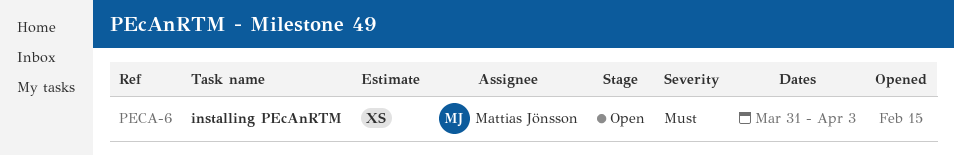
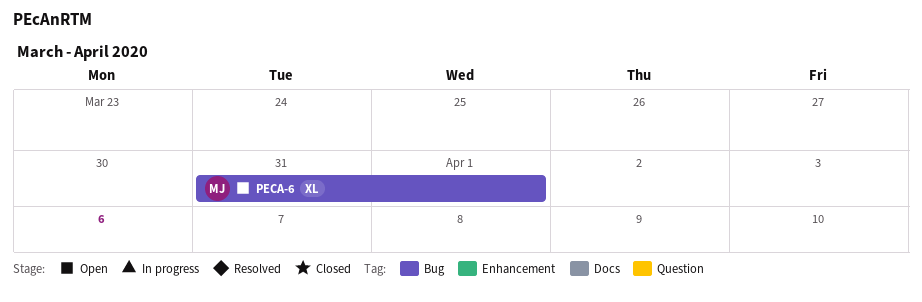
PECA-6, estimate: XS -> XL
PECA-6, due: Apr 3 -> Apr 1

